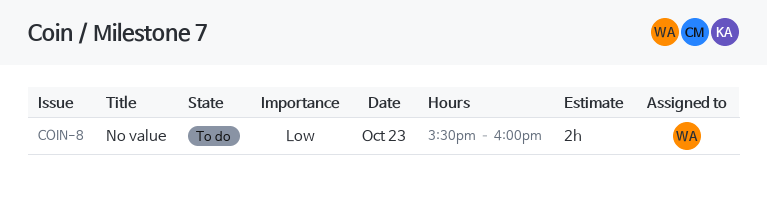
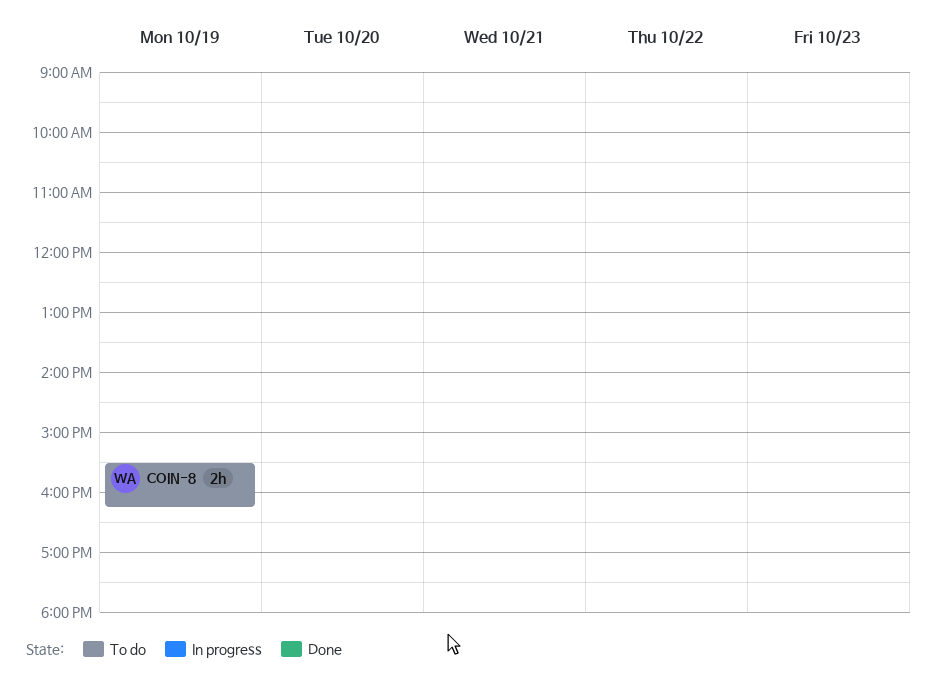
COIN-8, day: Oct 23 -> Oct 19
COIN-8, ends: 16:00 -> 16:15

